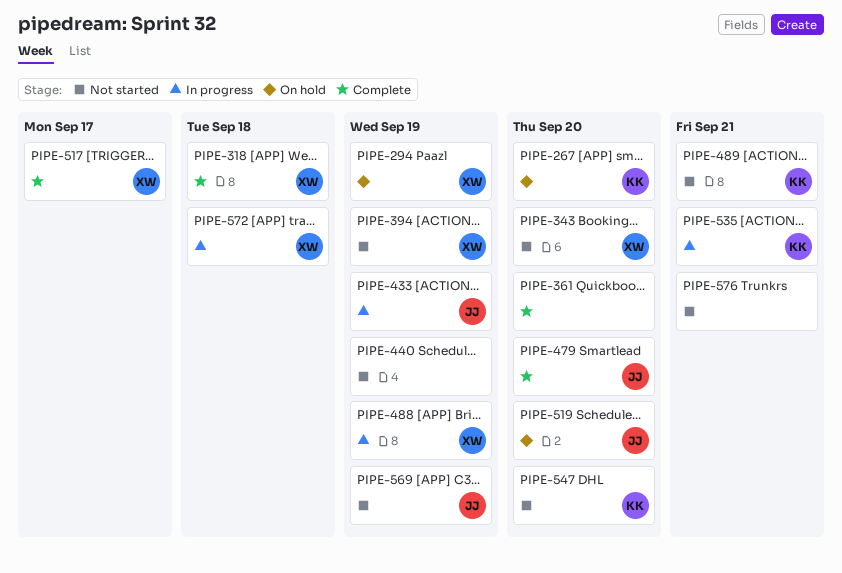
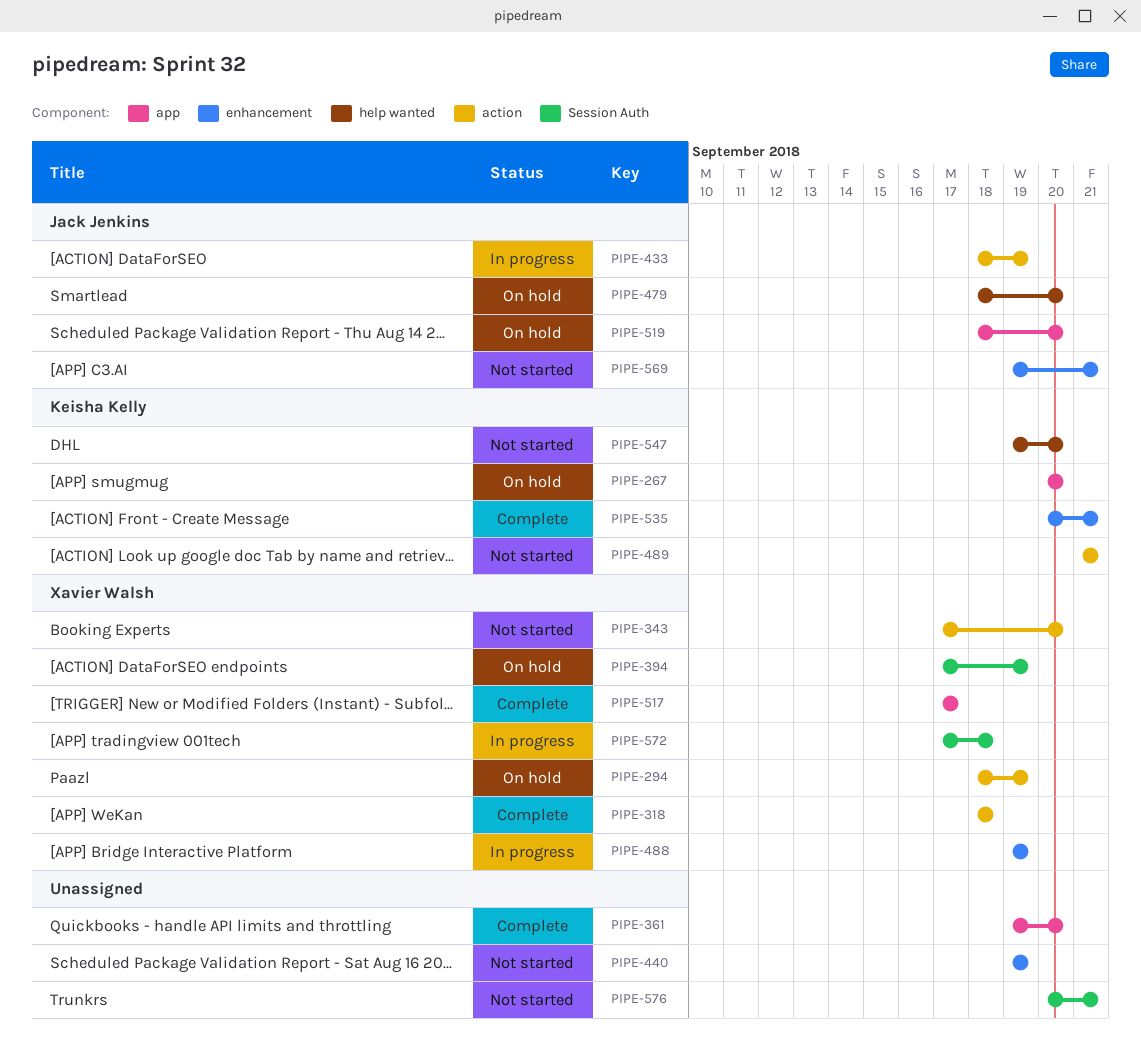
PIPE-394, status: Not started -> On hold
PIPE-479, status: Complete -> On hold
PIPE-535, status: In progress -> Complete
PIPE-569, due: Sep 19 -> Sep 21

